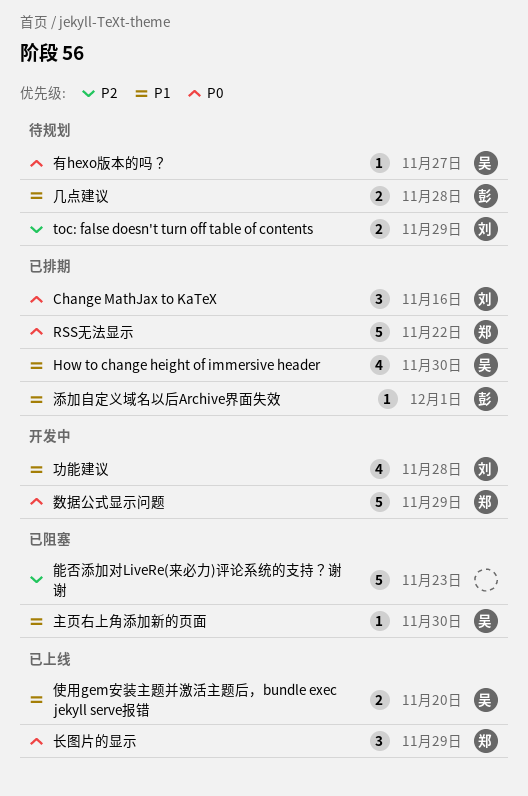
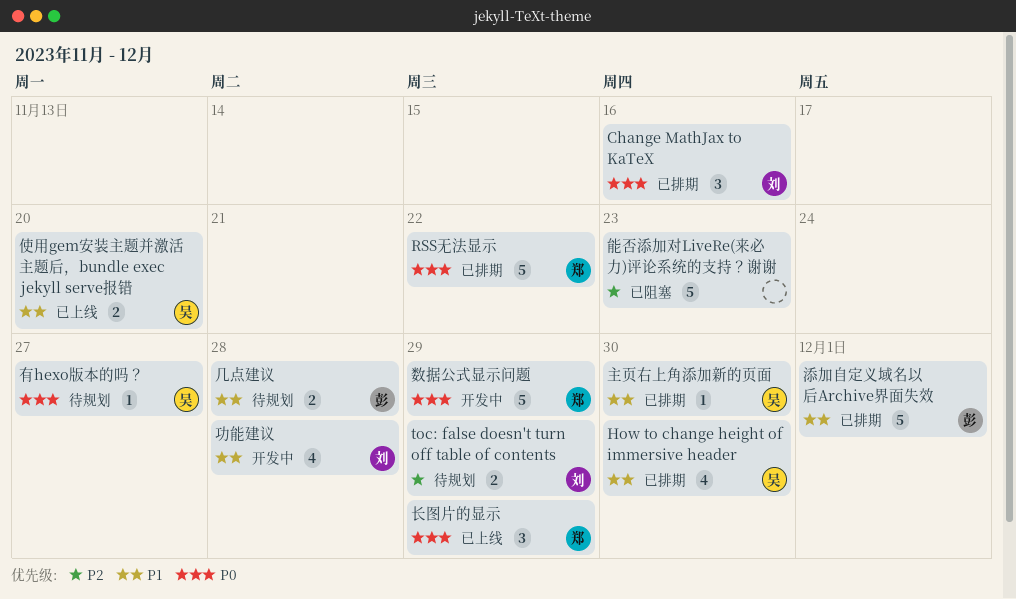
主页右上角添加新的页面, status: 已阻塞 -> 已排期
添加自定义域名以后Archive界面失效, estimate: 1 -> 5

